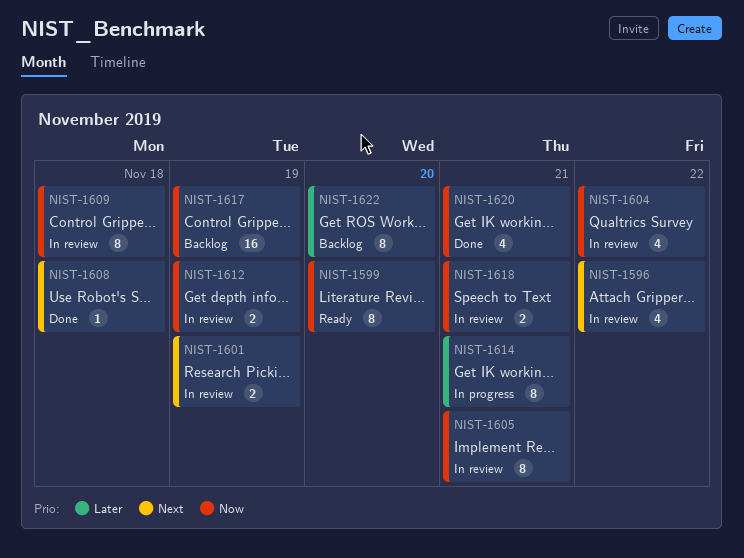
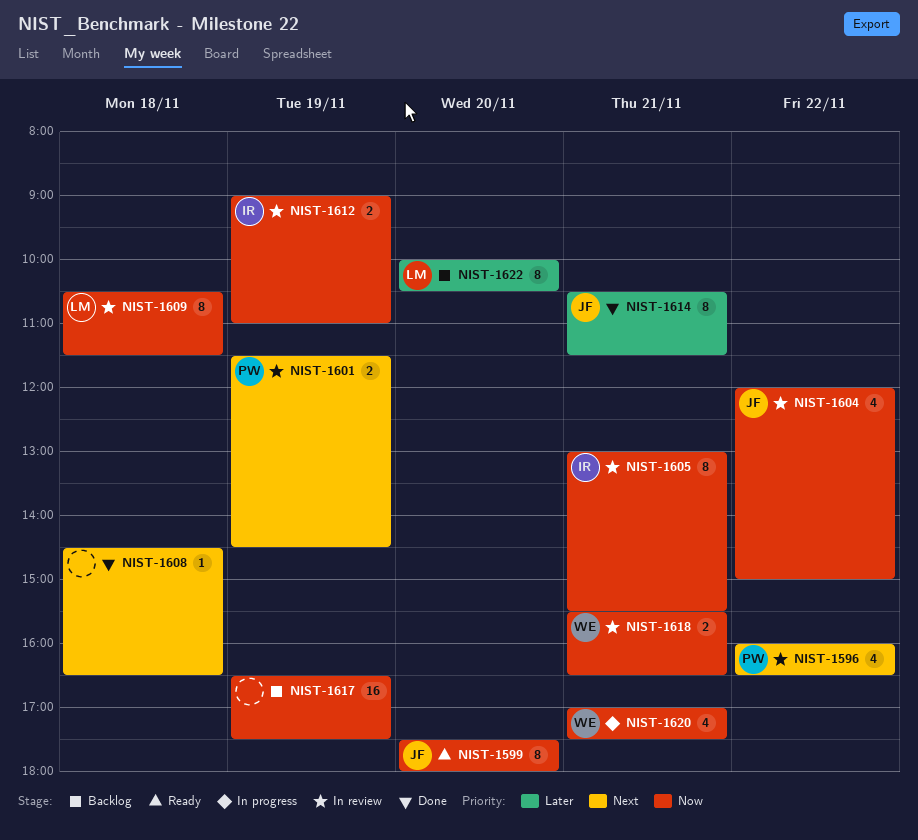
NIST-1614, status: In progress -> Done
NIST-1620, status: Done -> In progress

